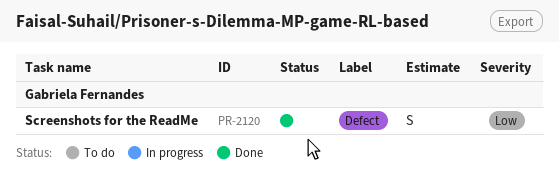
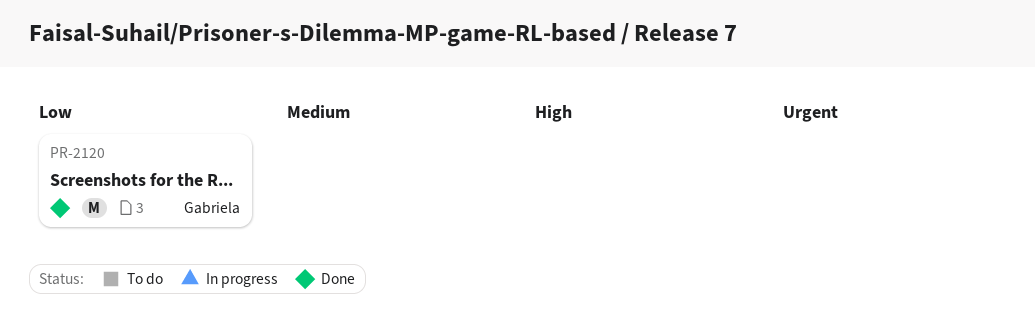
PR-2120, estimate: S -> M

